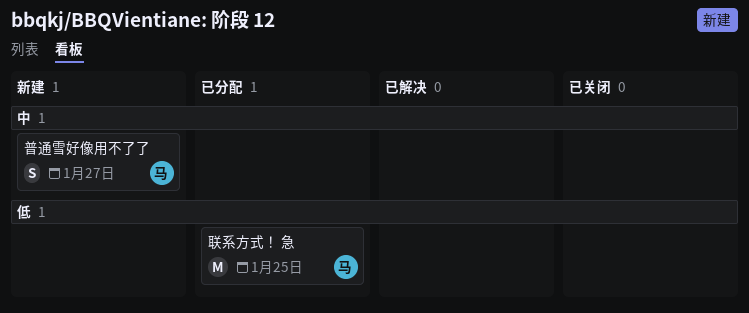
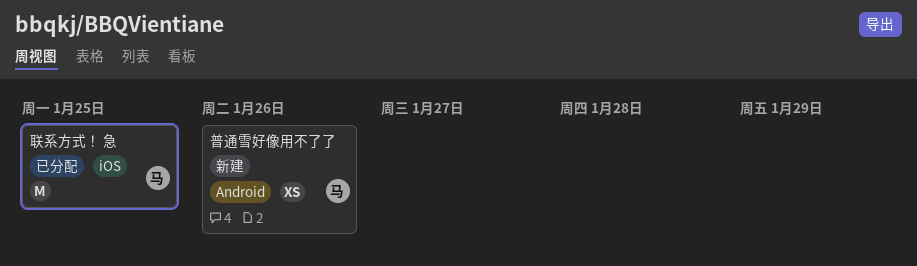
普通雪好像用不了了, estimate: S -> XS
普通雪好像用不了了, due: Jan 27 -> Jan 26

